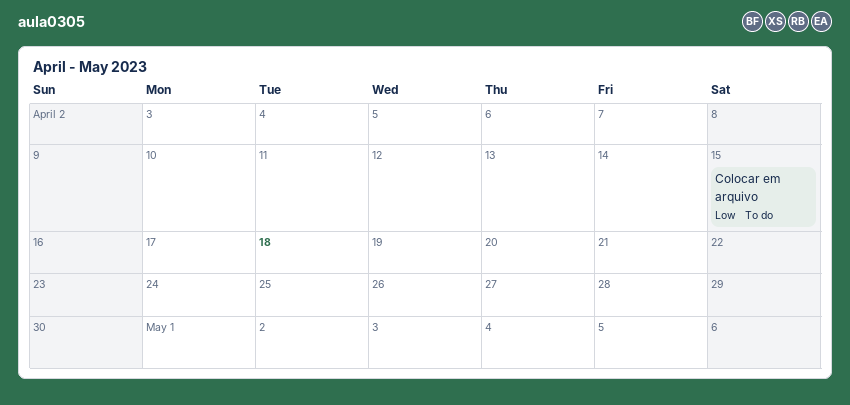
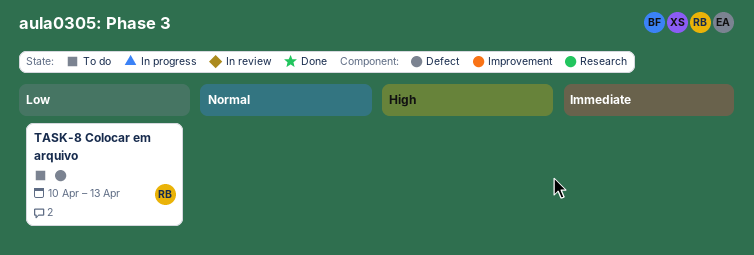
Colocar em arquivo, due: Apr 15 -> Apr 13

